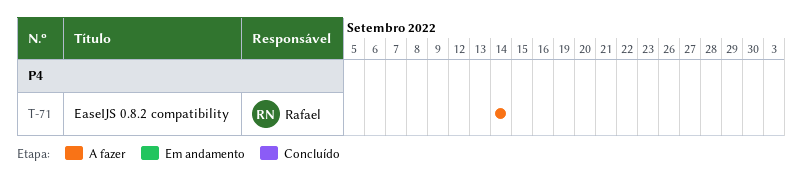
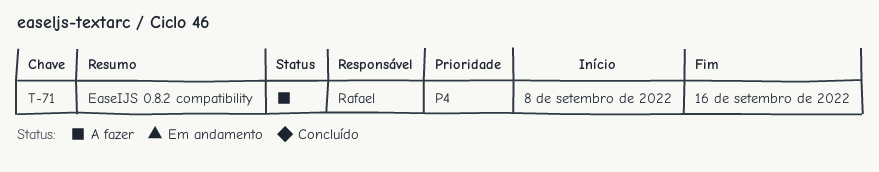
T-71, start: Sep 14 -> Sep 8
T-71, due: Sep 14 -> Sep 16

